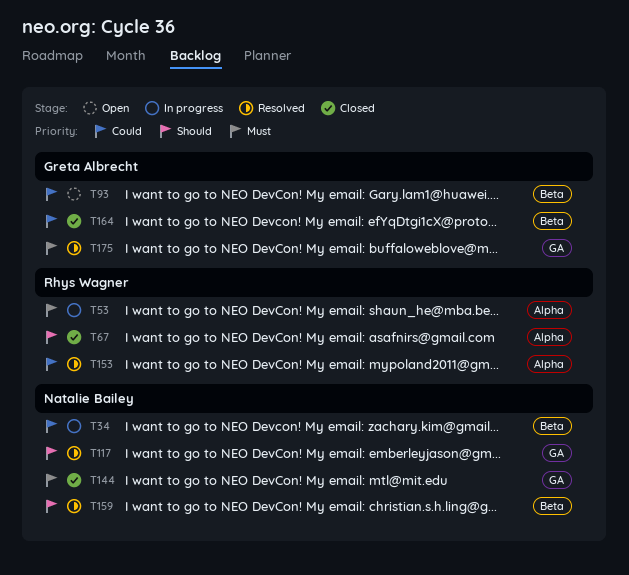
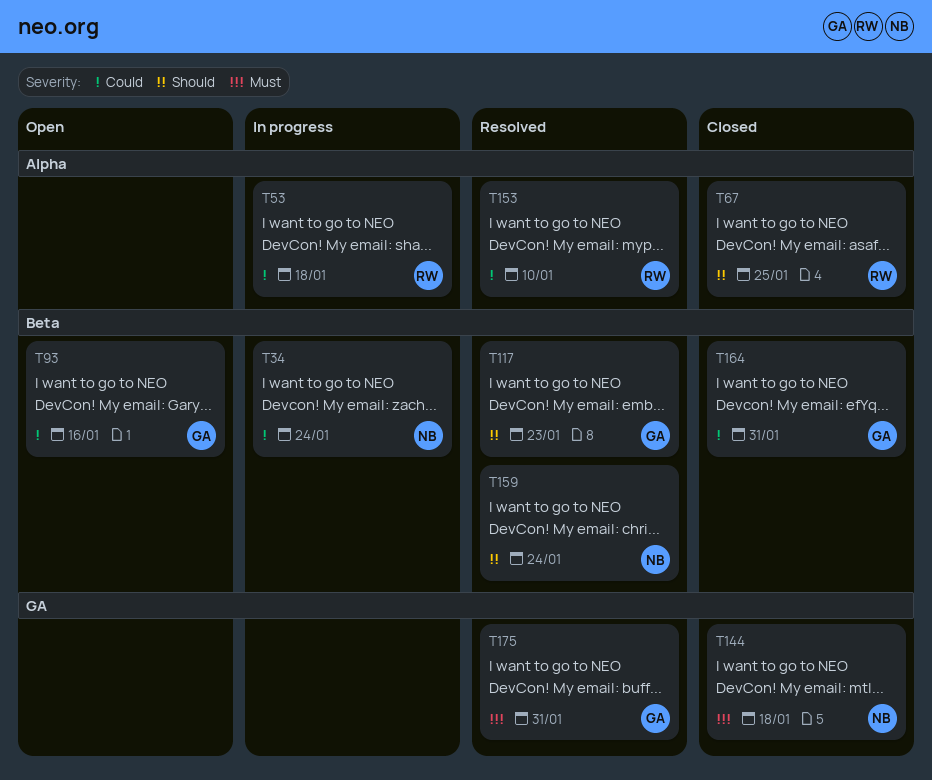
T53, priority: Must -> Could
T117, owner: Natalie Bailey -> Greta Albrecht
T117, label: GA -> Beta

